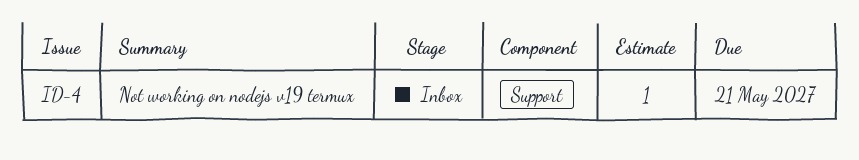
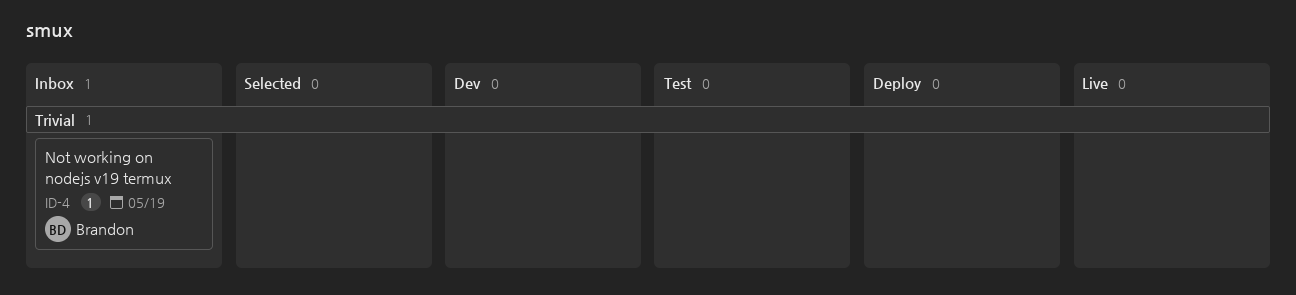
ID-4, due: May 21 -> May 19

